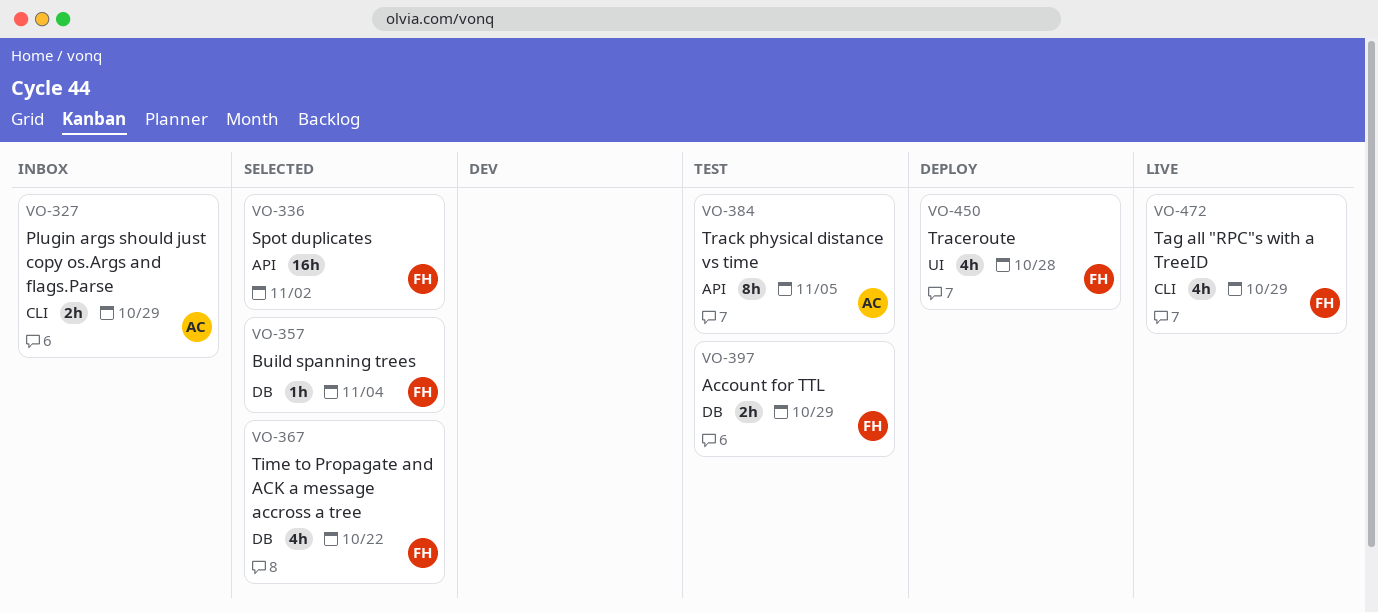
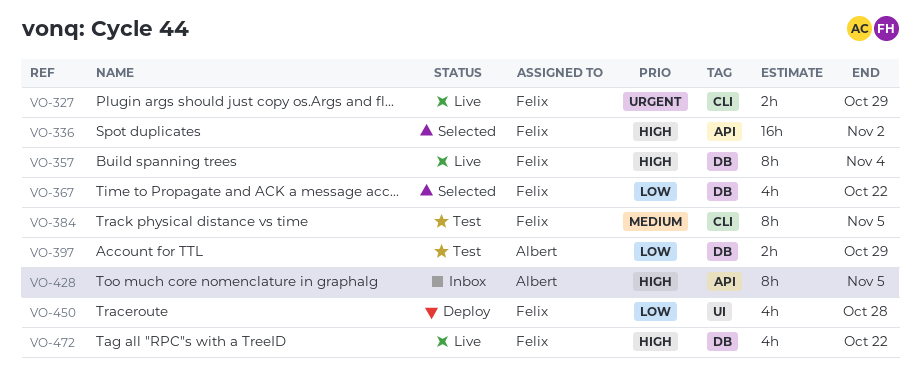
VO-327, status: Inbox -> Live
VO-327, owner: Albert -> Felix
VO-357, status: Selected -> Live
VO-357, estimate: 1h -> 8h
VO-384, owner: Albert -> Felix
VO-384, label: API -> CLI
VO-397, owner: Felix -> Albert
VO-428: none -> present
VO-472, label: CLI -> DB
VO-472, due: Oct 29 -> Oct 22

